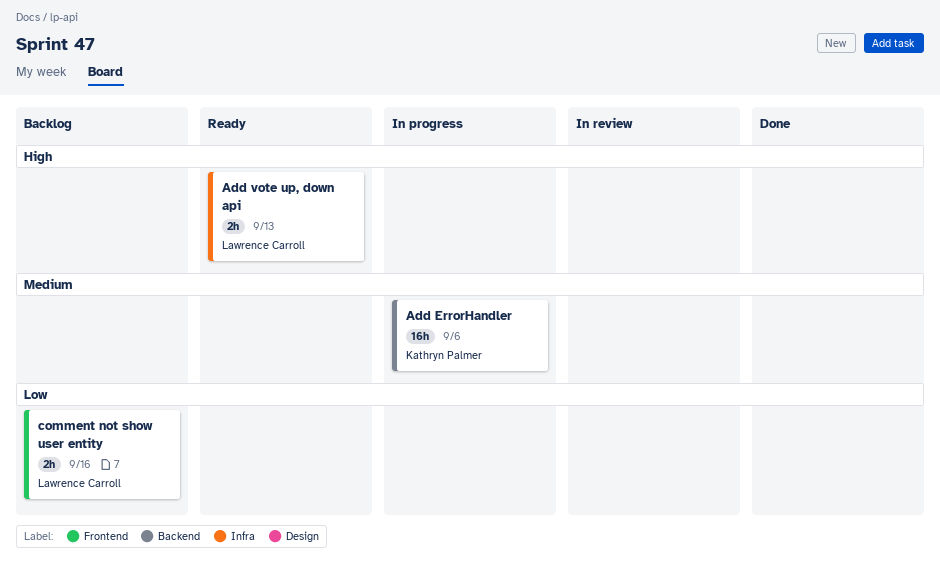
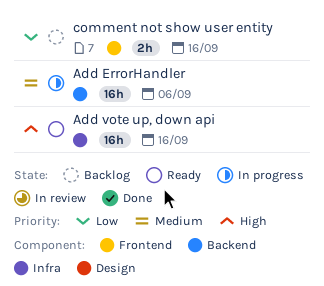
Add vote up, down api, estimate: 2h -> 16h
Add vote up, down api, due: Sep 13 -> Sep 16

